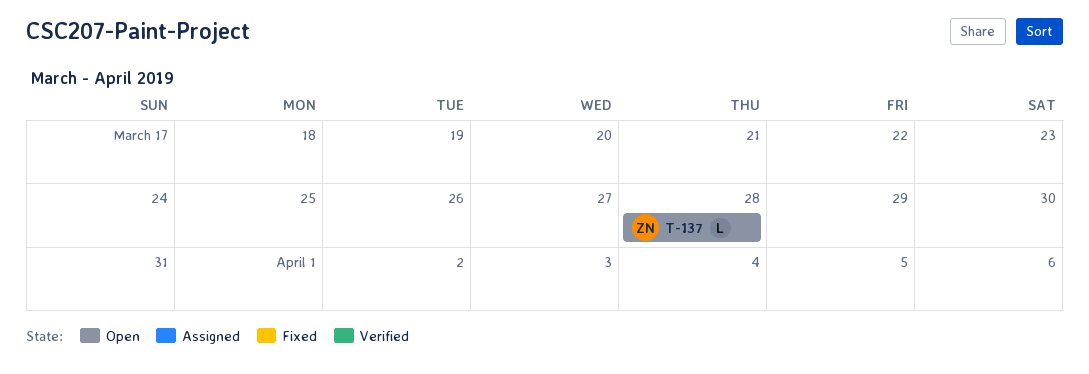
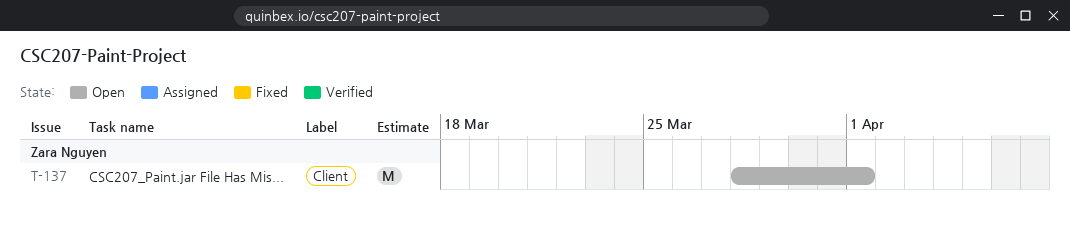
T-137, estimate: L -> M
T-137, due: Mar 28 -> Apr 1

